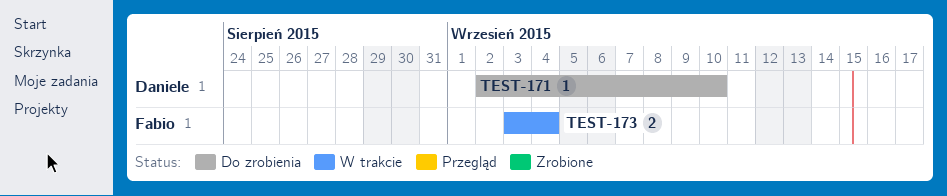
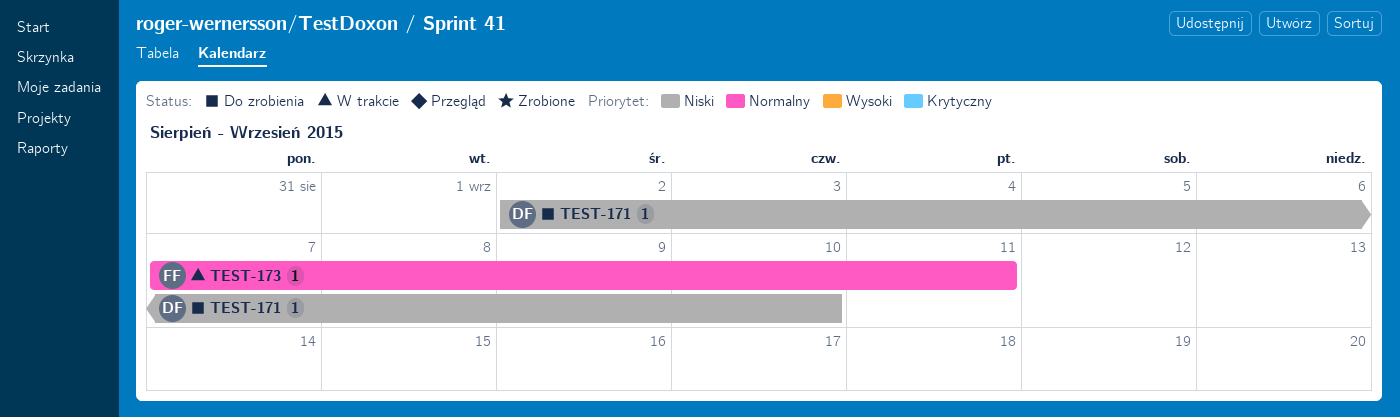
TEST-173, estimate: 2 -> 1
TEST-173, start: Sep 3 -> Sep 7
TEST-173, due: Sep 4 -> Sep 11

